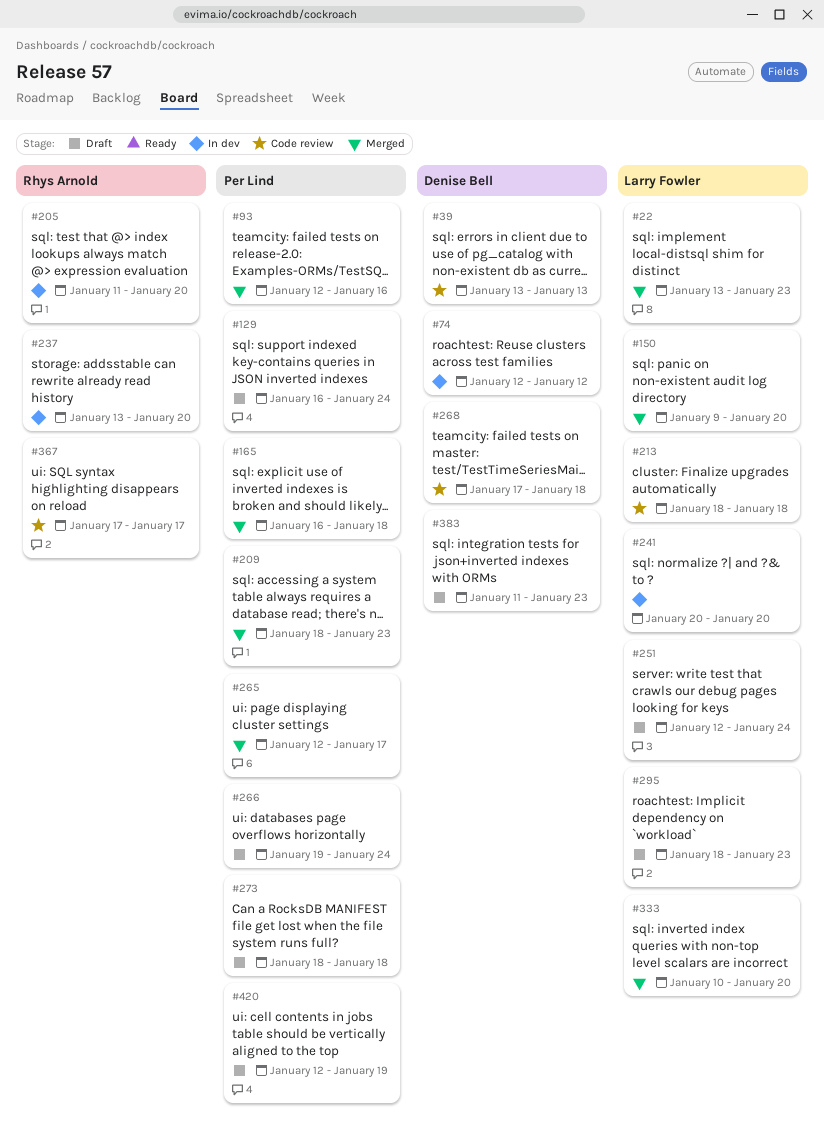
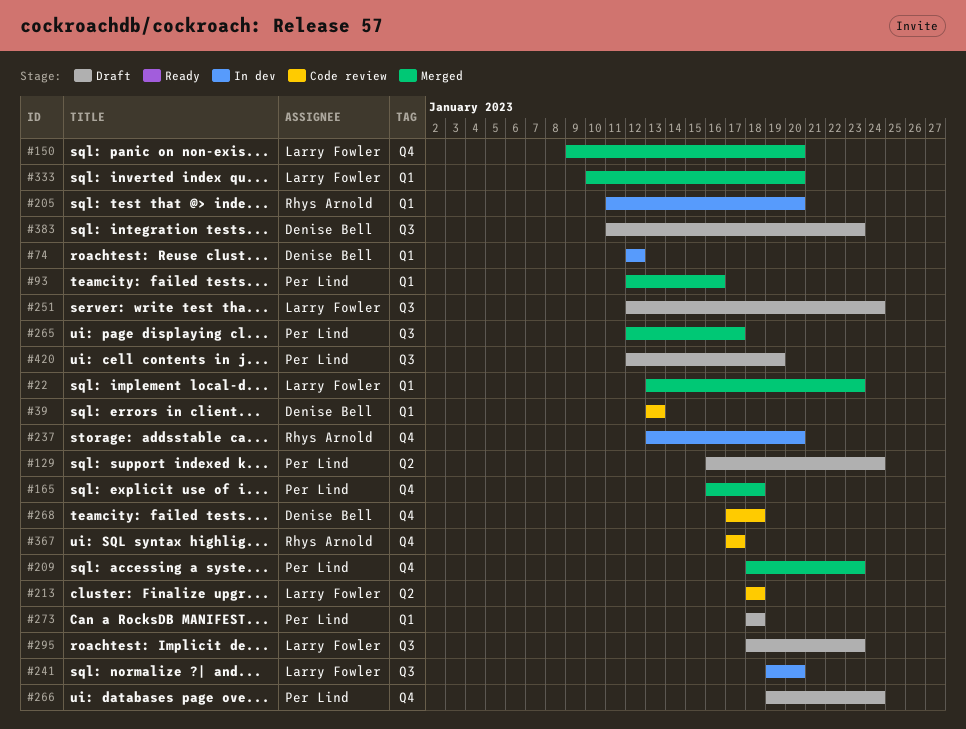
#241, start: Jan 20 -> Jan 19

